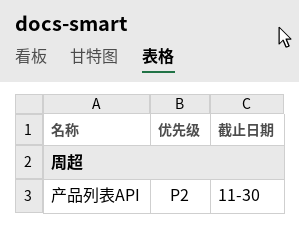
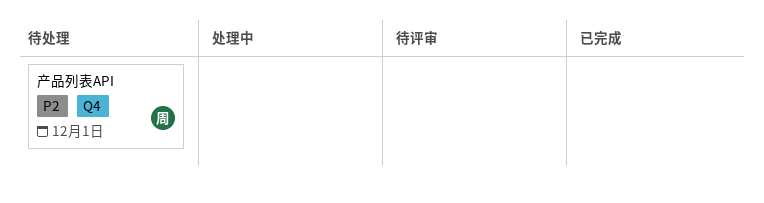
产品列表API, due: Nov 30 -> Dec 1

